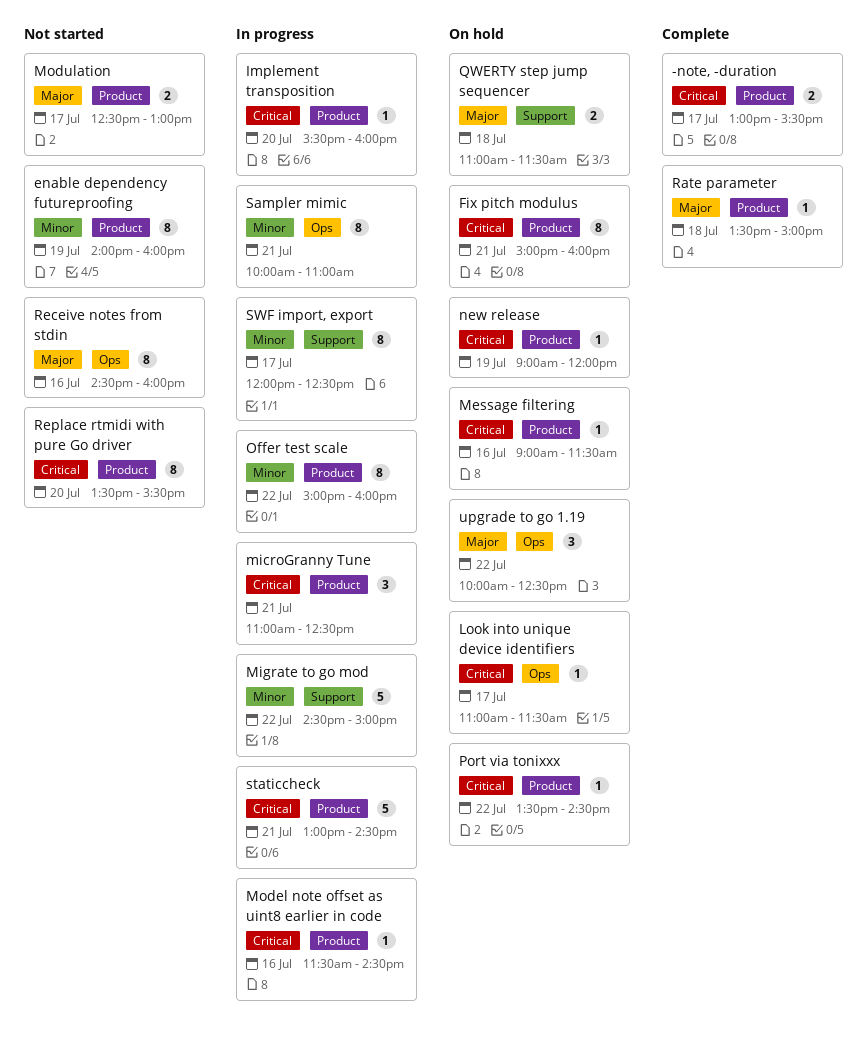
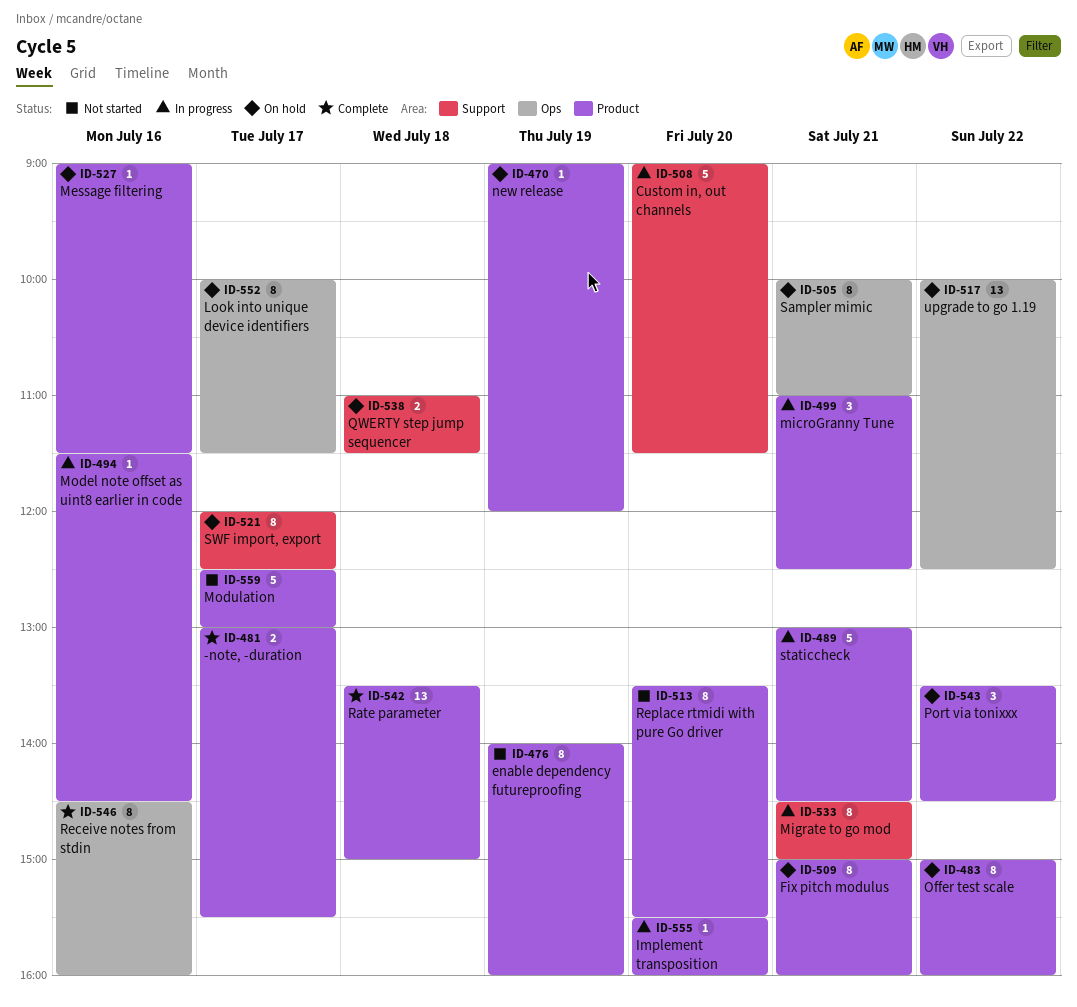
Custom in, out channels: none -> present
Look into unique device identifiers, estimate: 1 -> 8
Look into unique device identifiers, begins: 11:00 -> 10:00
Migrate to go mod, estimate: 5 -> 8
Migrate to go mod, day: Jul 22 -> Jul 21
Modulation, estimate: 2 -> 5
Offer test scale, status: In progress -> On hold
Port via tonixxx, estimate: 1 -> 3
Rate parameter, estimate: 1 -> 13
Receive notes from stdin, status: Not started -> Complete
Sampler mimic, status: In progress -> On hold
SWF import, export, status: In progress -> On hold
upgrade to go 1.19, estimate: 3 -> 13

